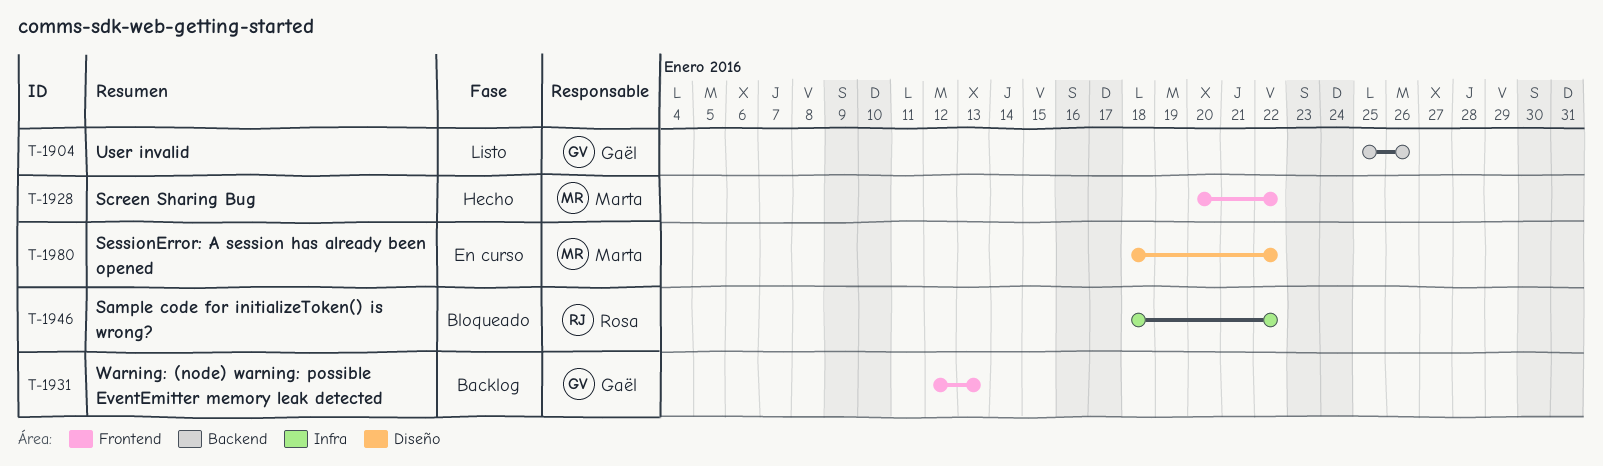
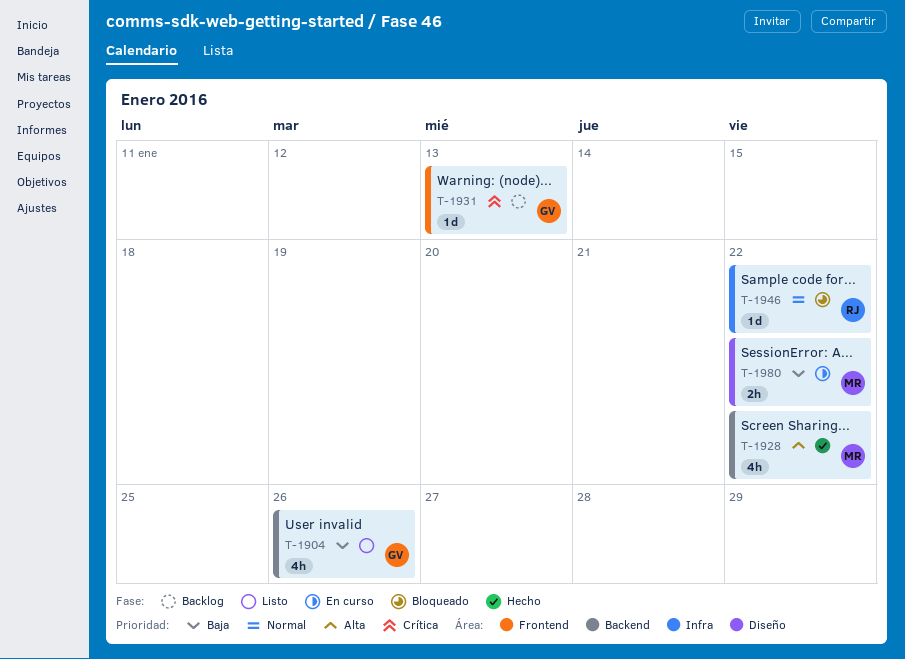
T-1928, label: Frontend -> Backend

